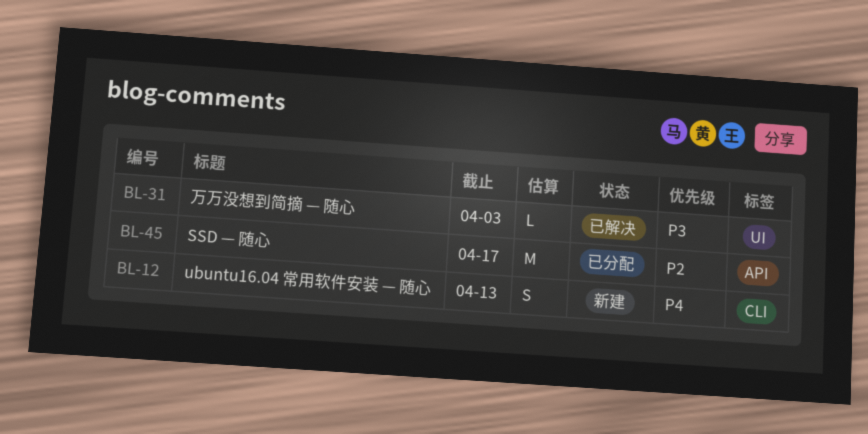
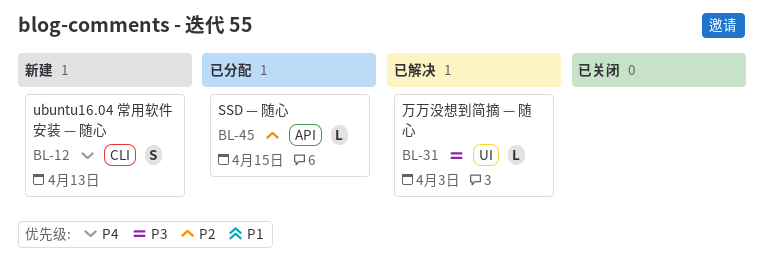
BL-45, estimate: M -> L
BL-45, due: Apr 17 -> Apr 15

